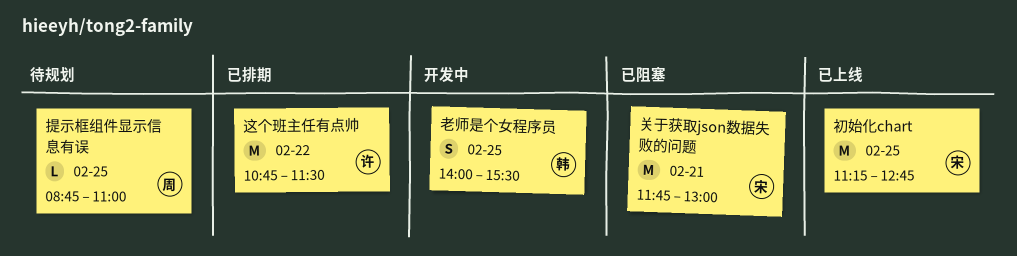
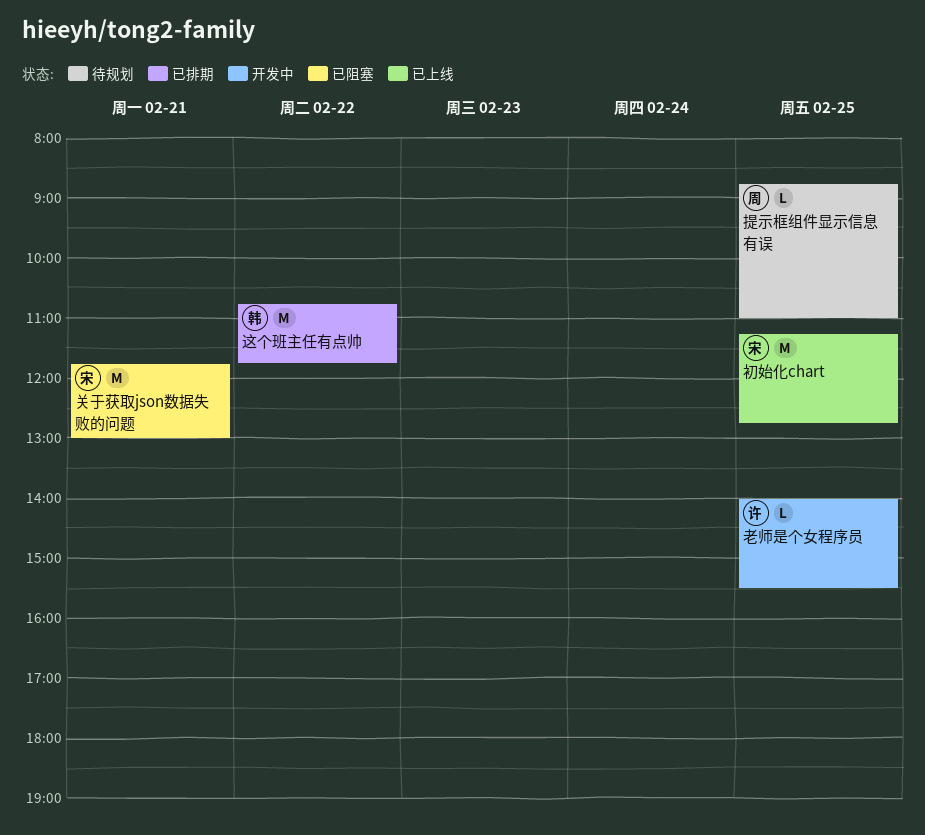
老师是个女程序员, owner: 韩 -> 许
老师是个女程序员, estimate: S -> L
这个班主任有点帅, owner: 许 -> 韩
这个班主任有点帅, ends: 11:30 -> 11:45

